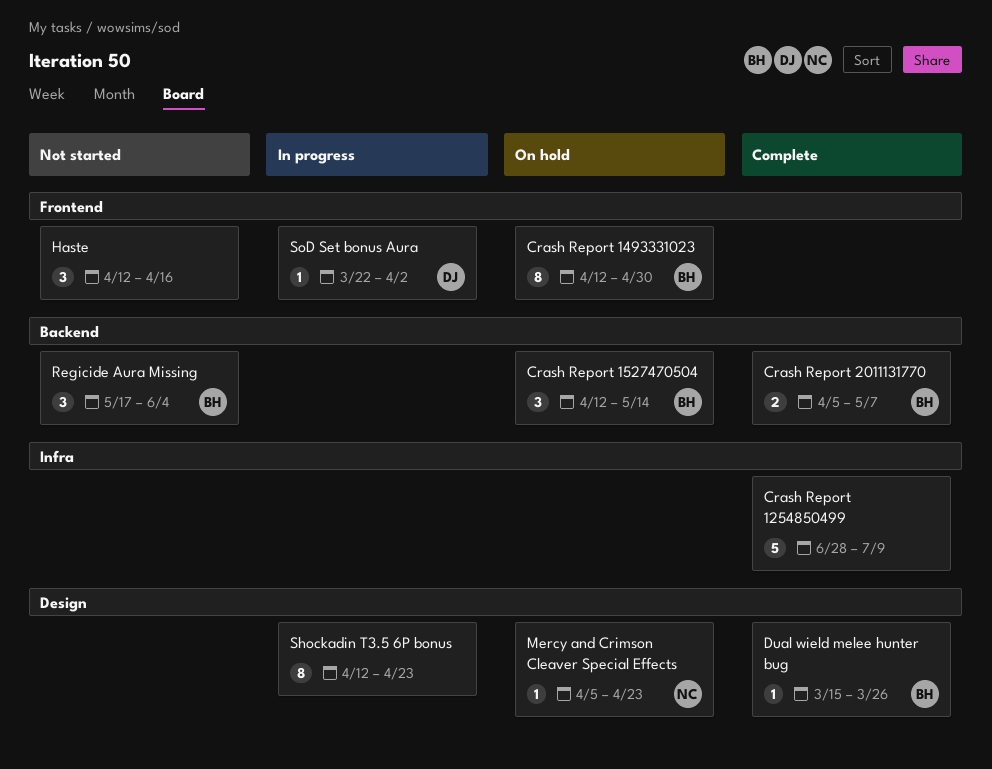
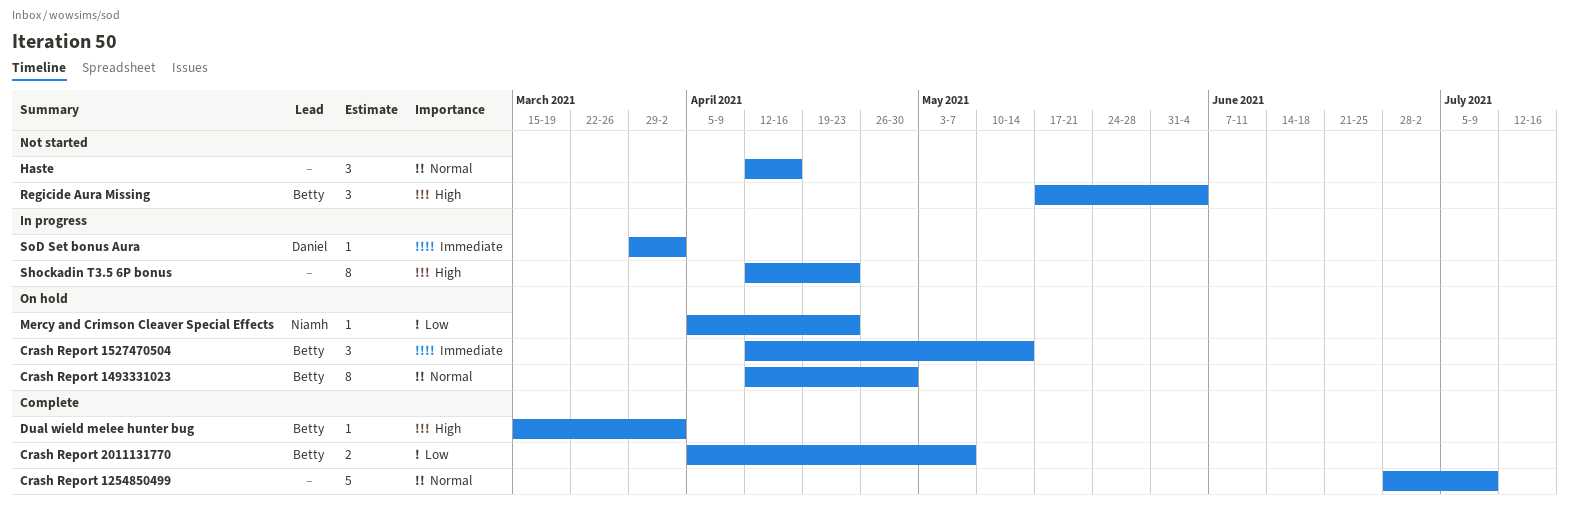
Dual wield melee hunter bug, due: Mar 26 -> Apr 2
SoD Set bonus Aura, start: Mar 22 -> Mar 29

